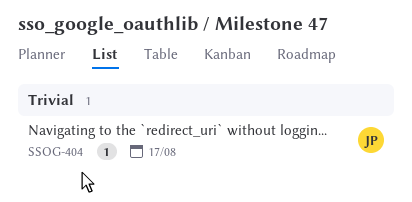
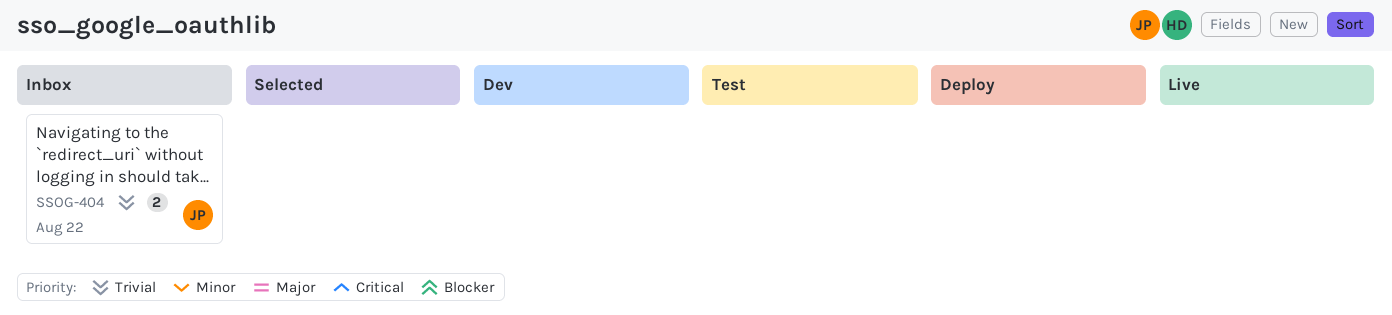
SSOG-404, estimate: 1 -> 2
SSOG-404, due: Aug 17 -> Aug 22

